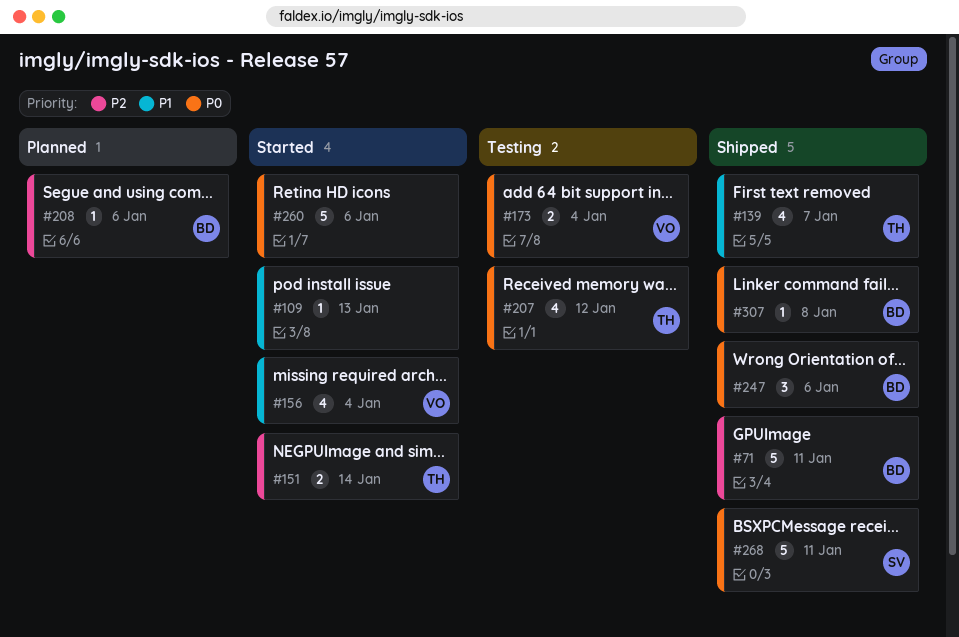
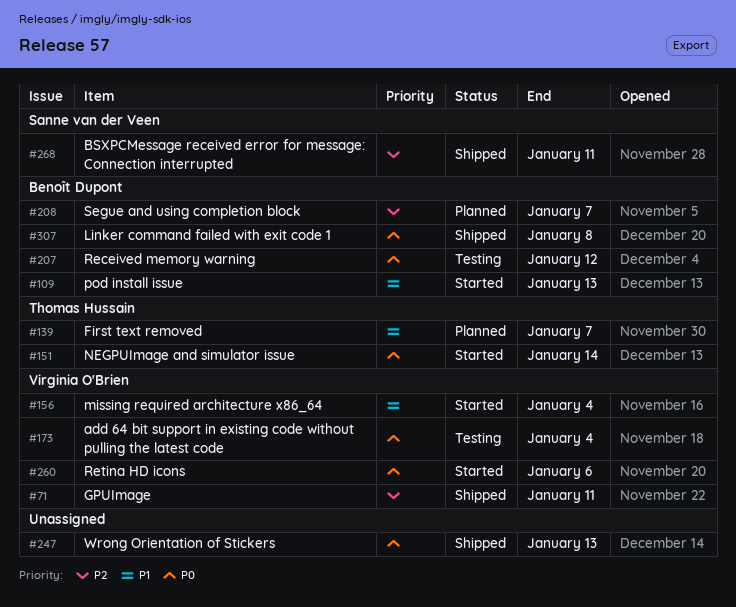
#71, owner: Benoît Dupont -> Virginia O'Brien
#109, owner: none -> Benoît Dupont
#139, status: Shipped -> Planned
#151, priority: P2 -> P0
#207, owner: Thomas Hussain -> Benoît Dupont
#208, due: Jan 6 -> Jan 7
#247, owner: Benoît Dupont -> none
#247, due: Jan 6 -> Jan 13
#260, owner: none -> Virginia O'Brien
#268, priority: P0 -> P2

